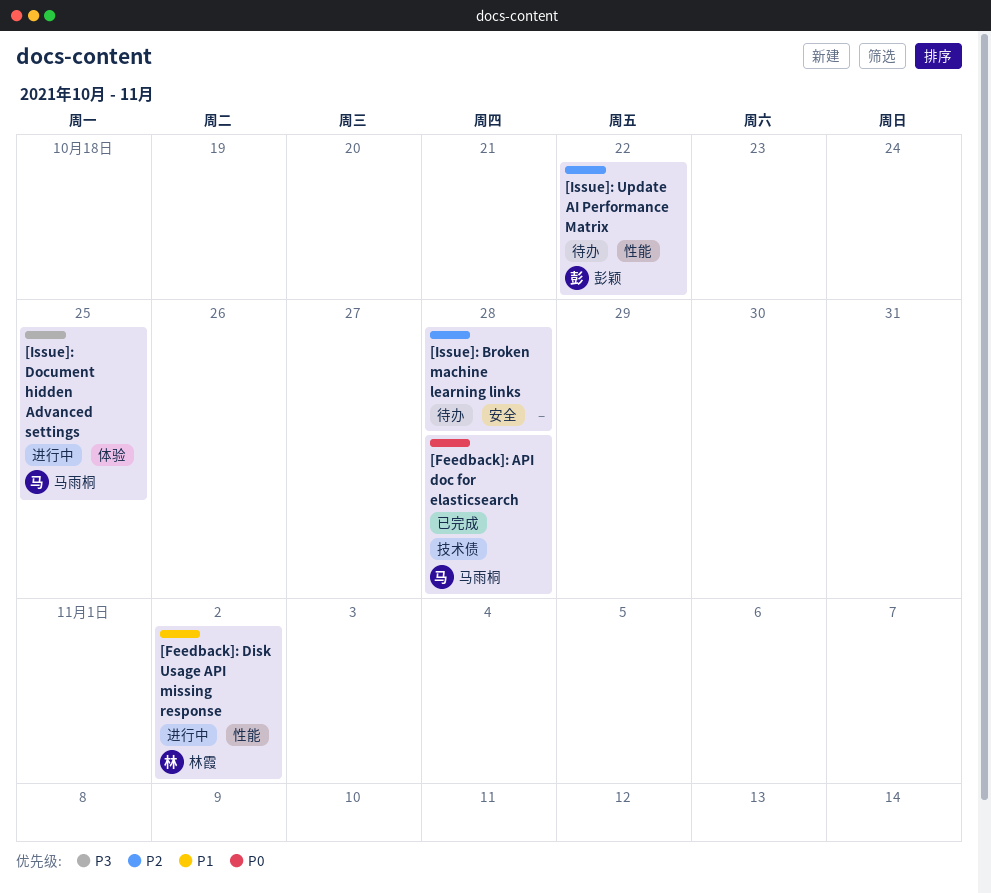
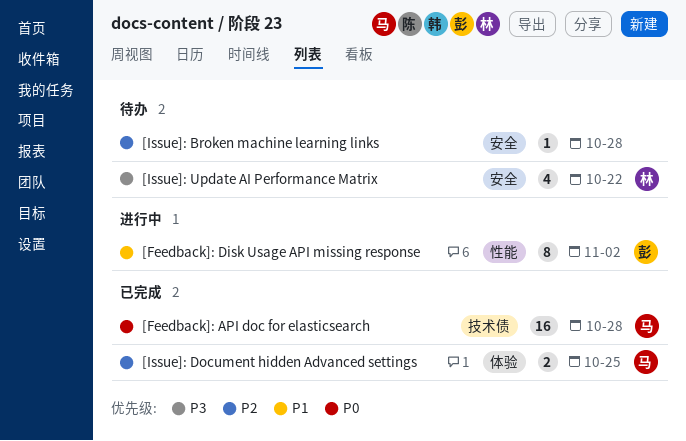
[Feedback]: Disk Usage API missing response, owner: 林霞 -> 彭颖
[Issue]: Document hidden Advanced settings, status: 进行中 -> 已完成
[Issue]: Document hidden Advanced settings, priority: P3 -> P2
[Issue]: Update AI Performance Matrix, owner: 彭颖 -> 林霞
[Issue]: Update AI Performance Matrix, priority: P2 -> P3
[Issue]: Update AI Performance Matrix, label: 性能 -> 安全

